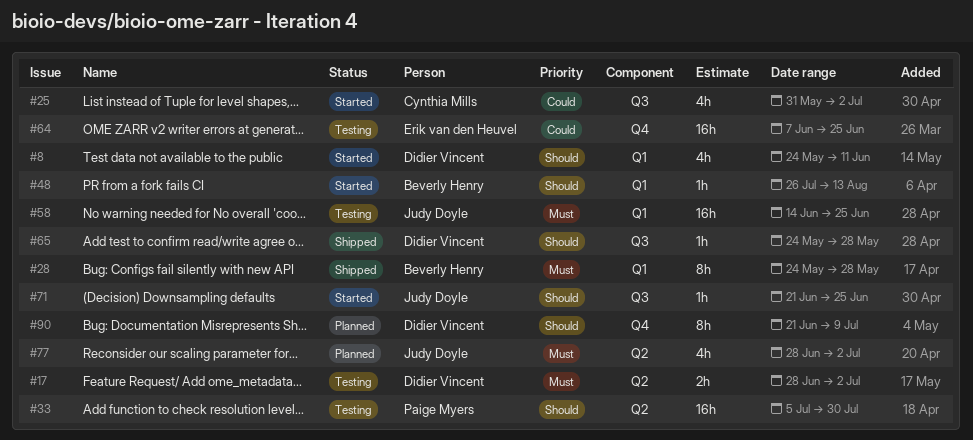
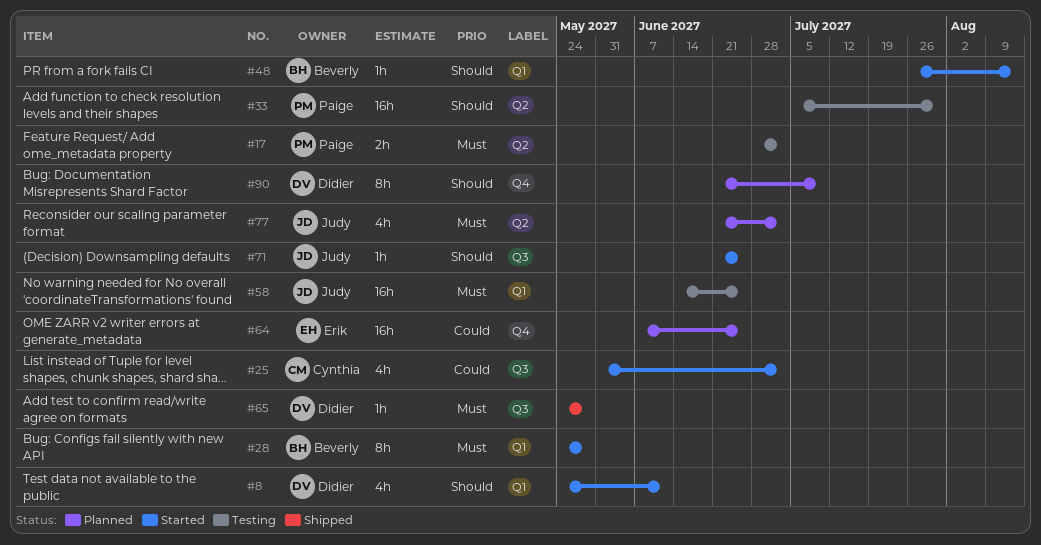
#17, owner: Didier Vincent -> Paige Myers
#28, status: Shipped -> Started
#64, status: Testing -> Planned
#65, priority: Should -> Must
#77, start: Jun 28 -> Jun 21

